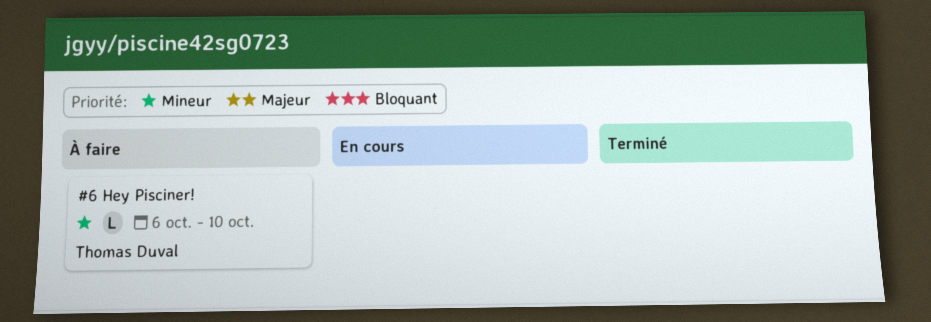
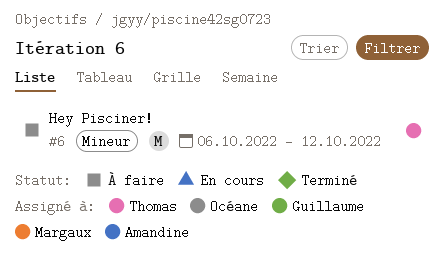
#6, estimate: L -> M
#6, due: Oct 10 -> Oct 12

